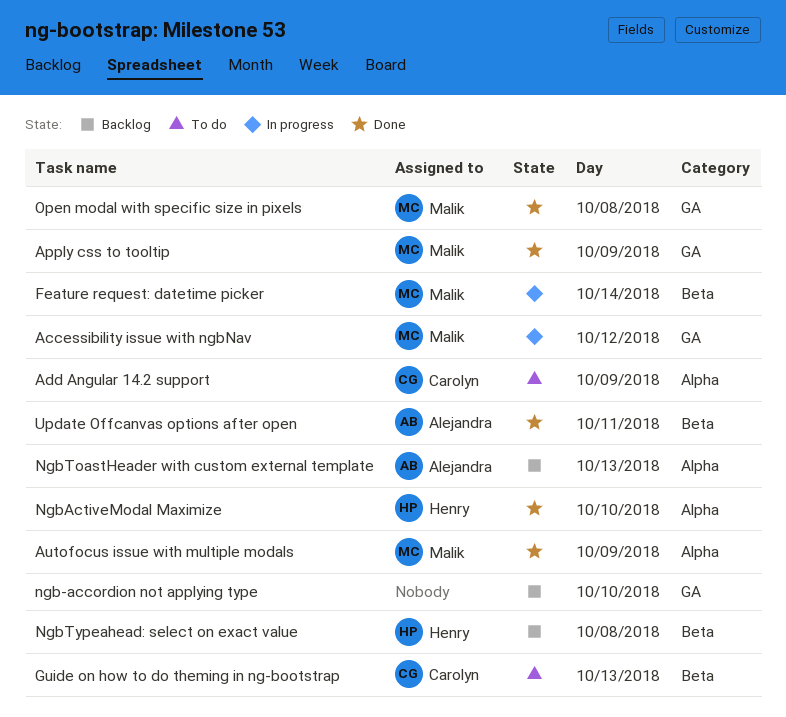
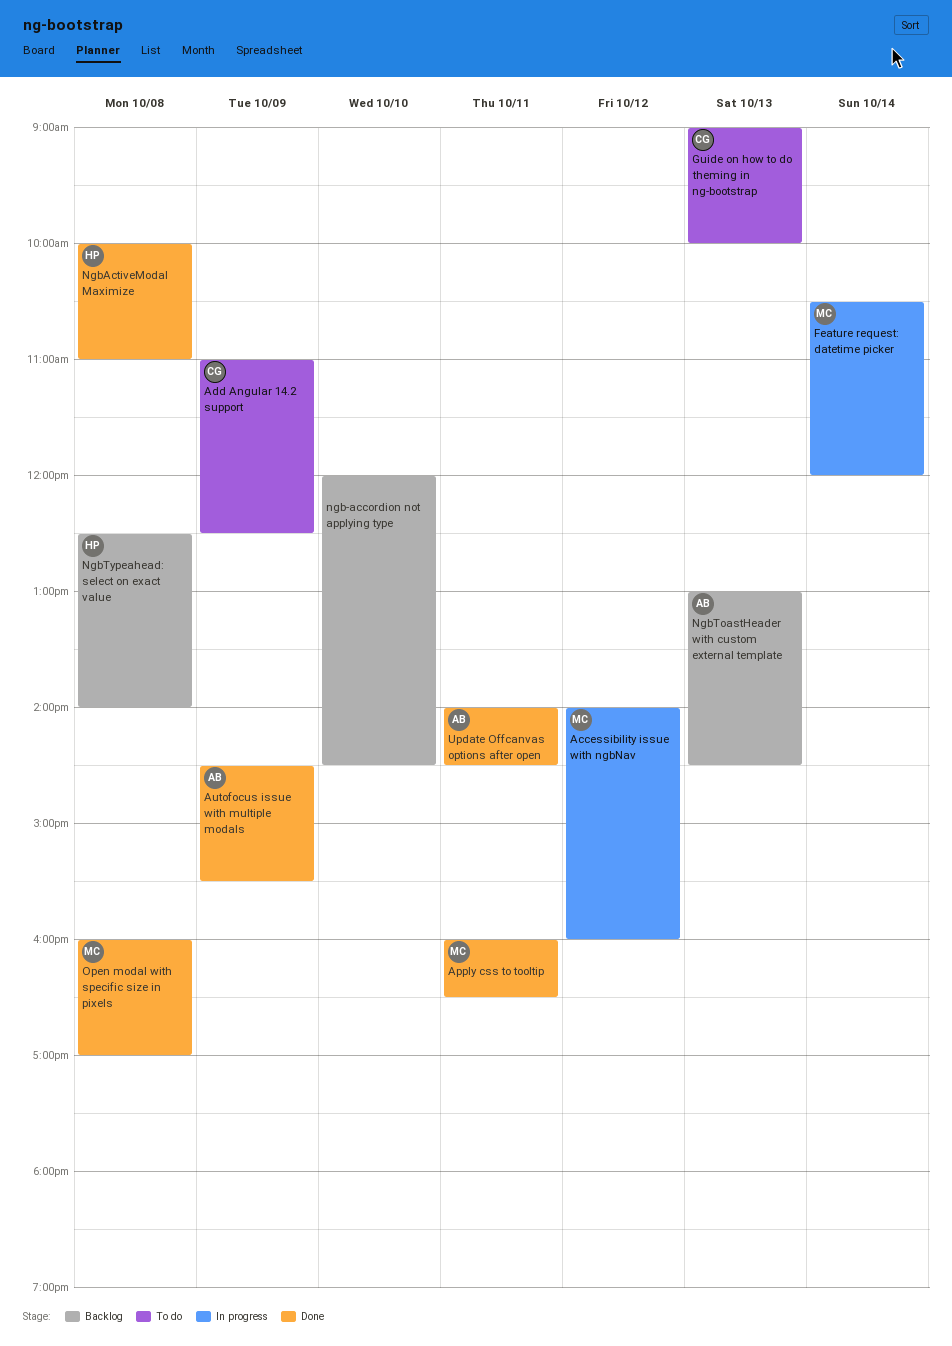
Apply css to tooltip, day: Oct 9 -> Oct 11
Autofocus issue with multiple modals, owner: Malik -> Alejandra
NgbActiveModal Maximize, day: Oct 10 -> Oct 8

